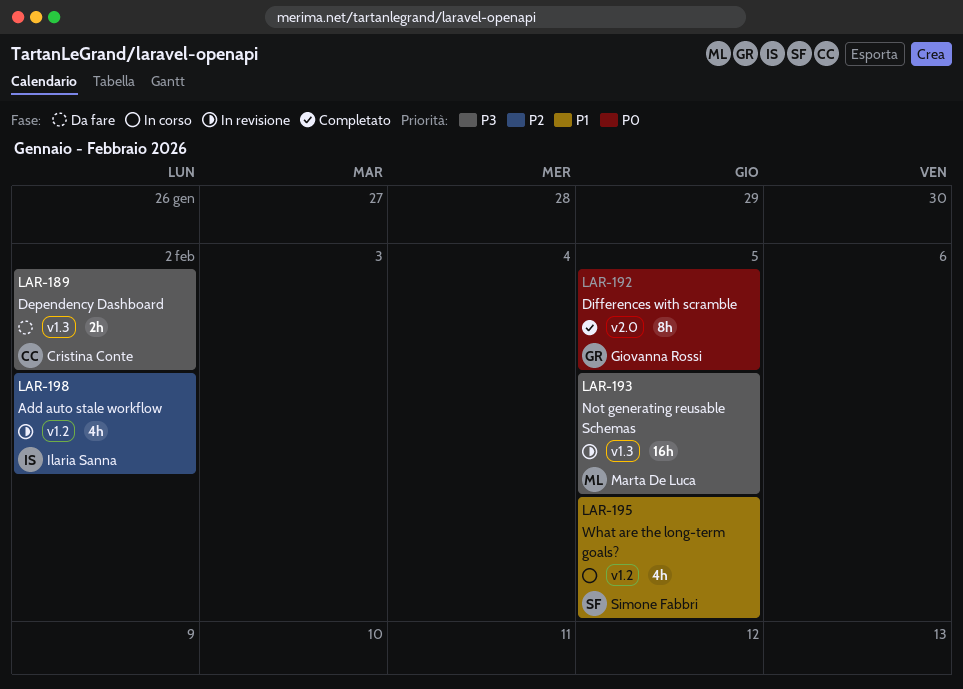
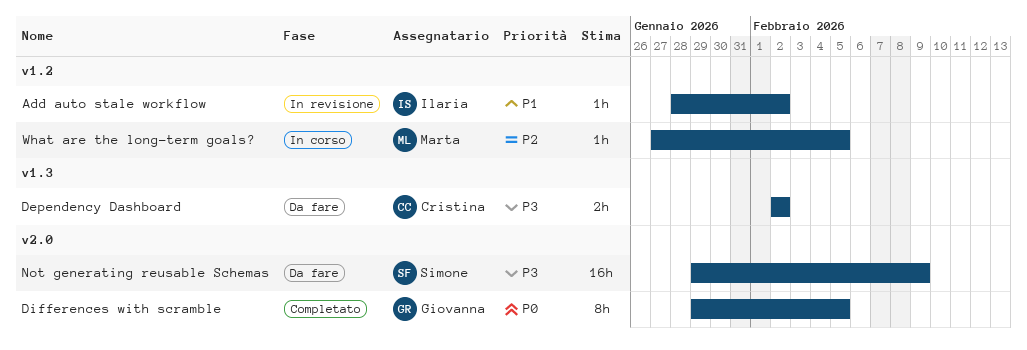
Add auto stale workflow, priority: P2 -> P1
Add auto stale workflow, estimate: 4h -> 1h
Not generating reusable Schemas, status: In revisione -> Da fare
Not generating reusable Schemas, owner: Marta De Luca -> Simone Fabbri
Not generating reusable Schemas, label: v1.3 -> v2.0
Not generating reusable Schemas, due: Feb 5 -> Feb 9
What are the long-term goals?, owner: Simone Fabbri -> Marta De Luca
What are the long-term goals?, priority: P1 -> P2
What are the long-term goals?, estimate: 4h -> 1h

